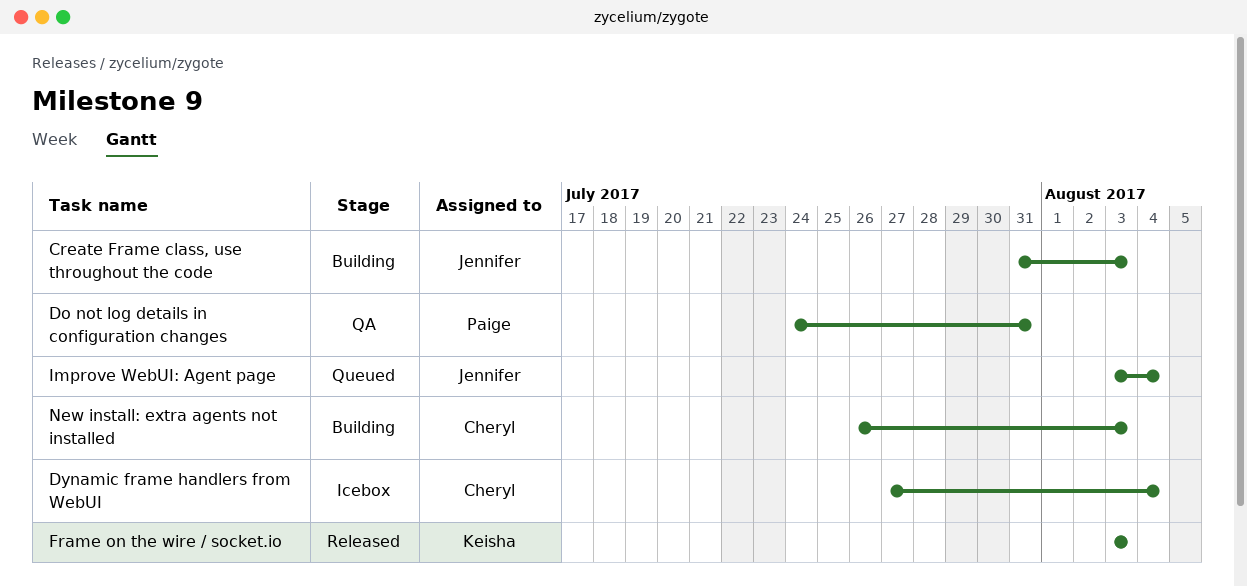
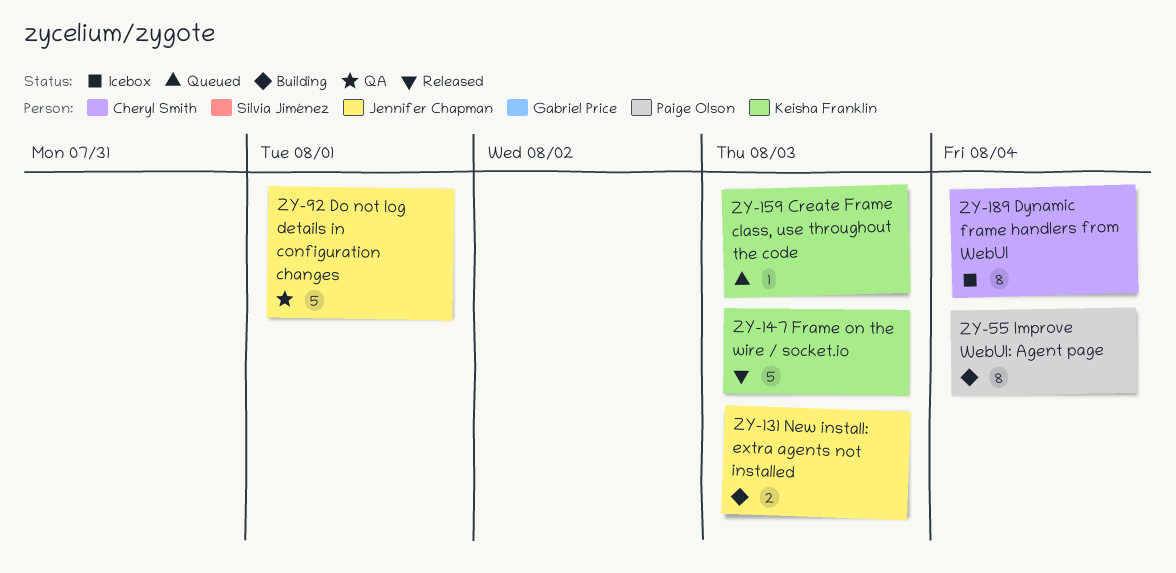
Create Frame class, use throughout the code, status: Building -> Queued
Create Frame class, use throughout the code, owner: Jennifer Chapman -> Keisha Franklin
Do not log details in configuration changes, owner: Paige Olson -> Jennifer Chapman
Do not log details in configuration changes, due: Jul 31 -> Aug 1
Improve WebUI: Agent page, status: Queued -> Building
Improve WebUI: Agent page, owner: Jennifer Chapman -> Paige Olson
New install: extra agents not installed, owner: Cheryl Smith -> Jennifer Chapman

